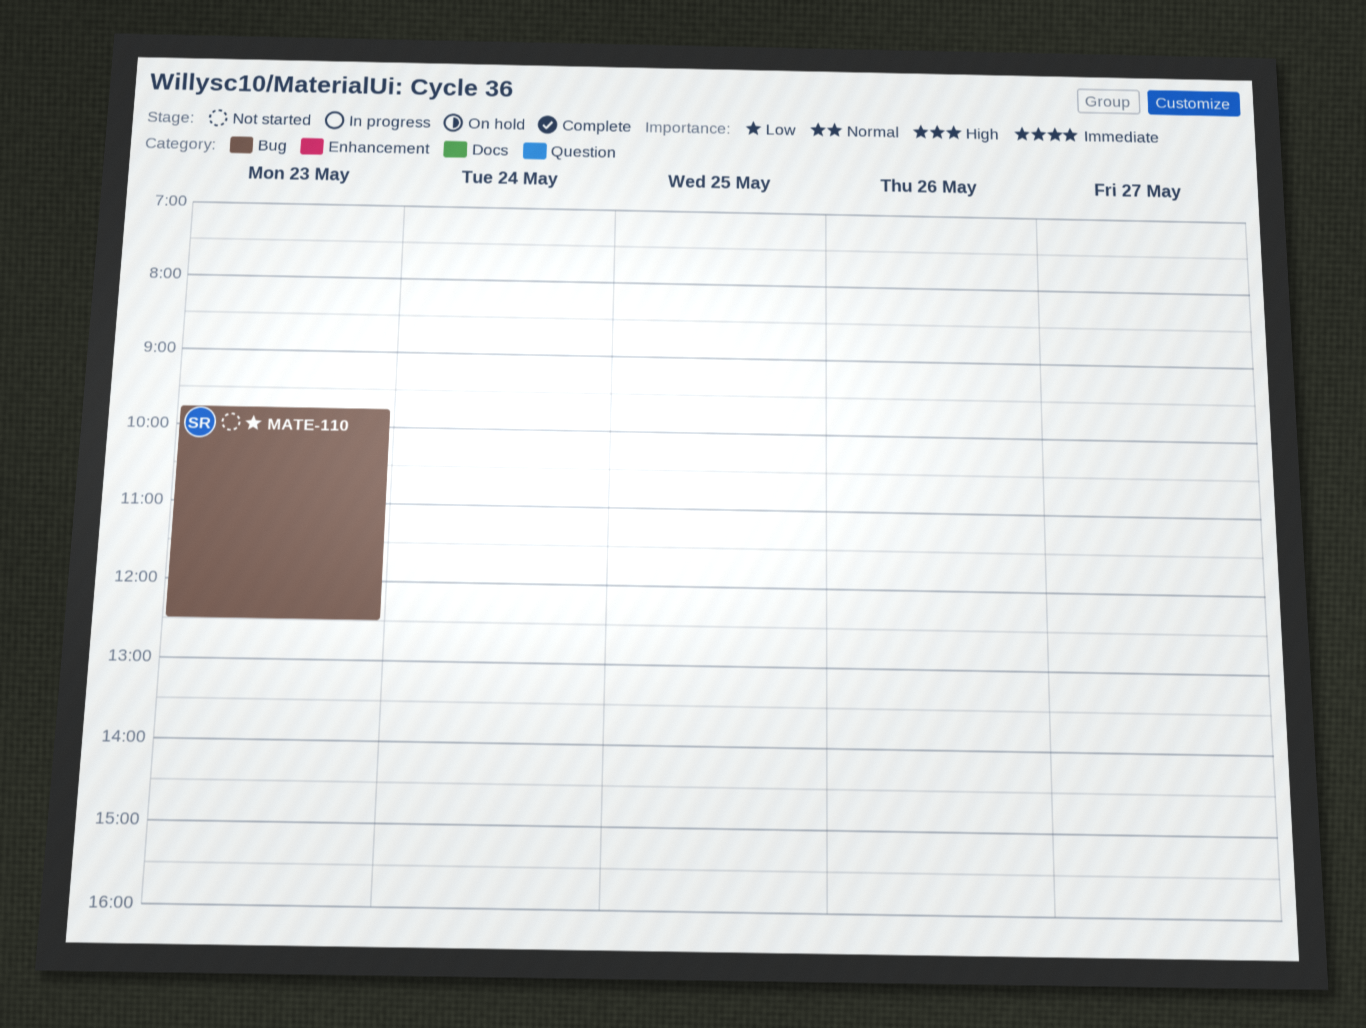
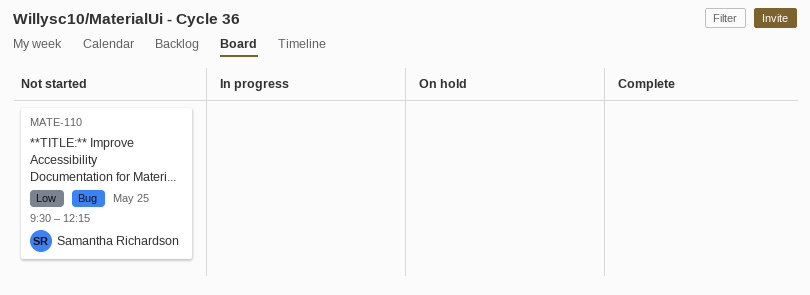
MATE-110, day: May 23 -> May 25
MATE-110, begins: 09:45 -> 09:30
MATE-110, ends: 12:30 -> 12:15

